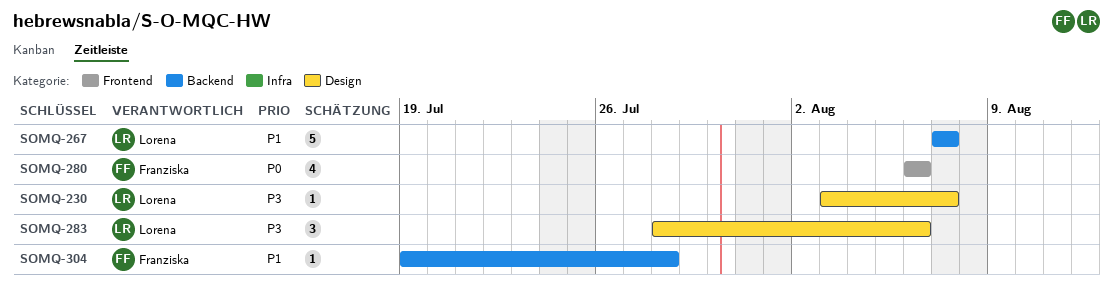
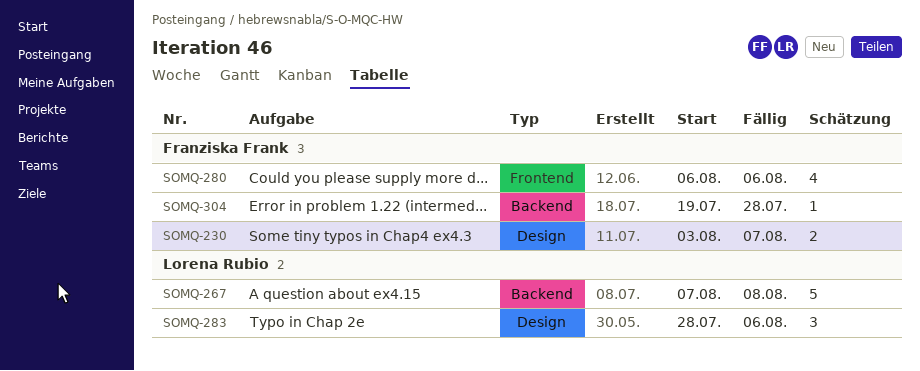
SOMQ-230, owner: Lorena Rubio -> Franziska Frank
SOMQ-230, estimate: 1 -> 2
SOMQ-267, due: Aug 7 -> Aug 8

